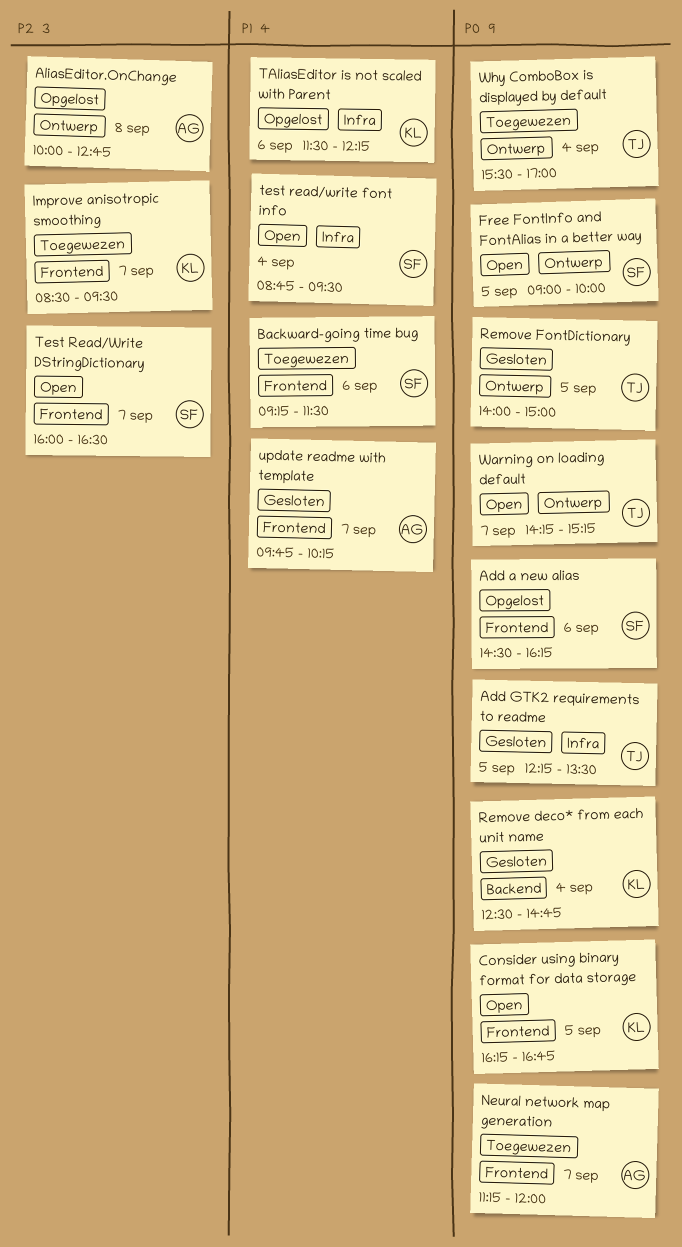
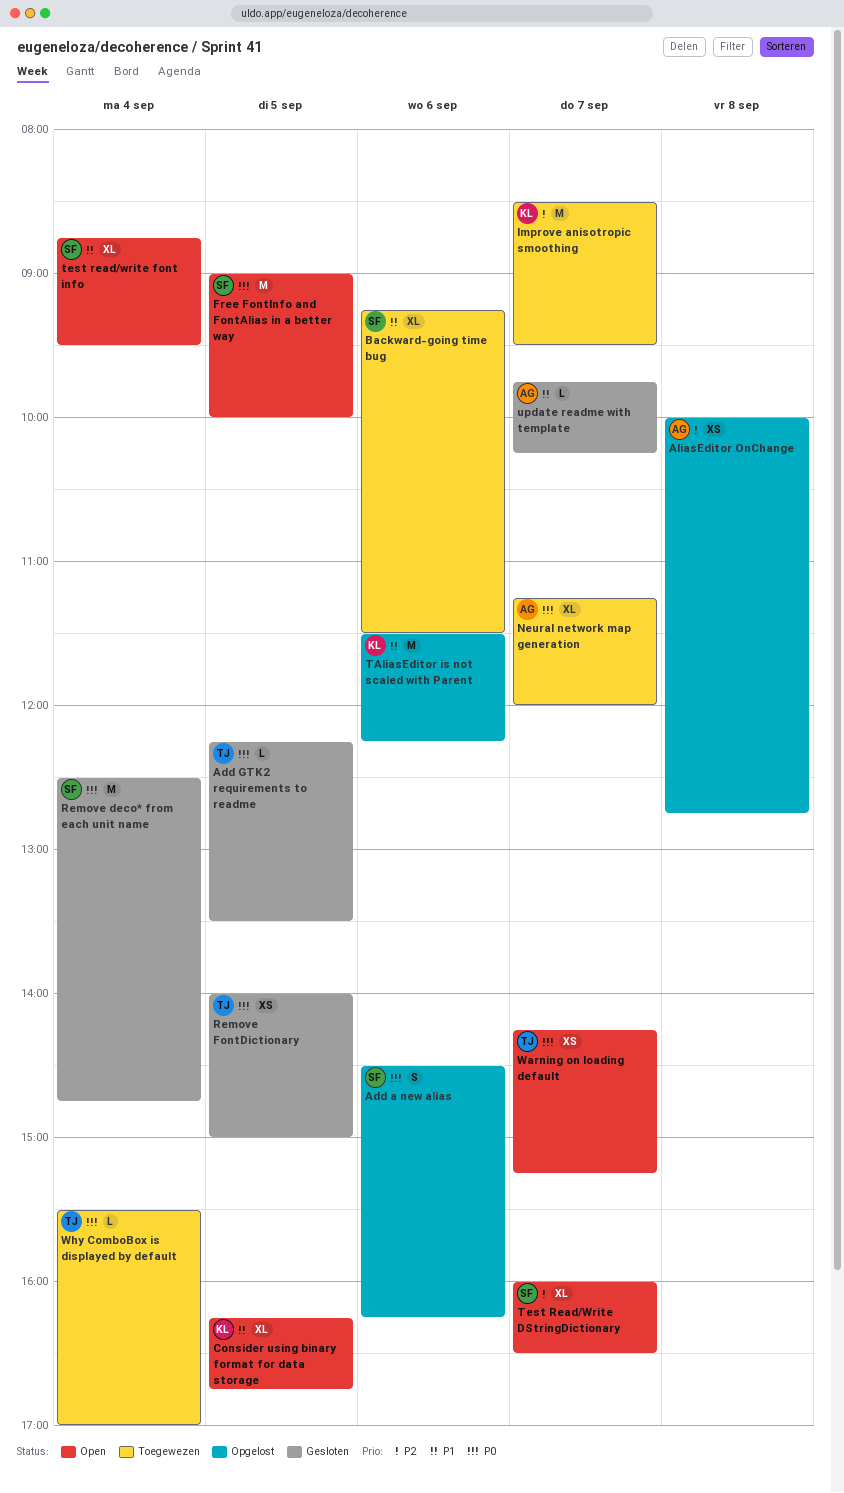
Consider using binary format for data storage, priority: P0 -> P1
Remove deco* from each unit name, owner: KL -> SF

